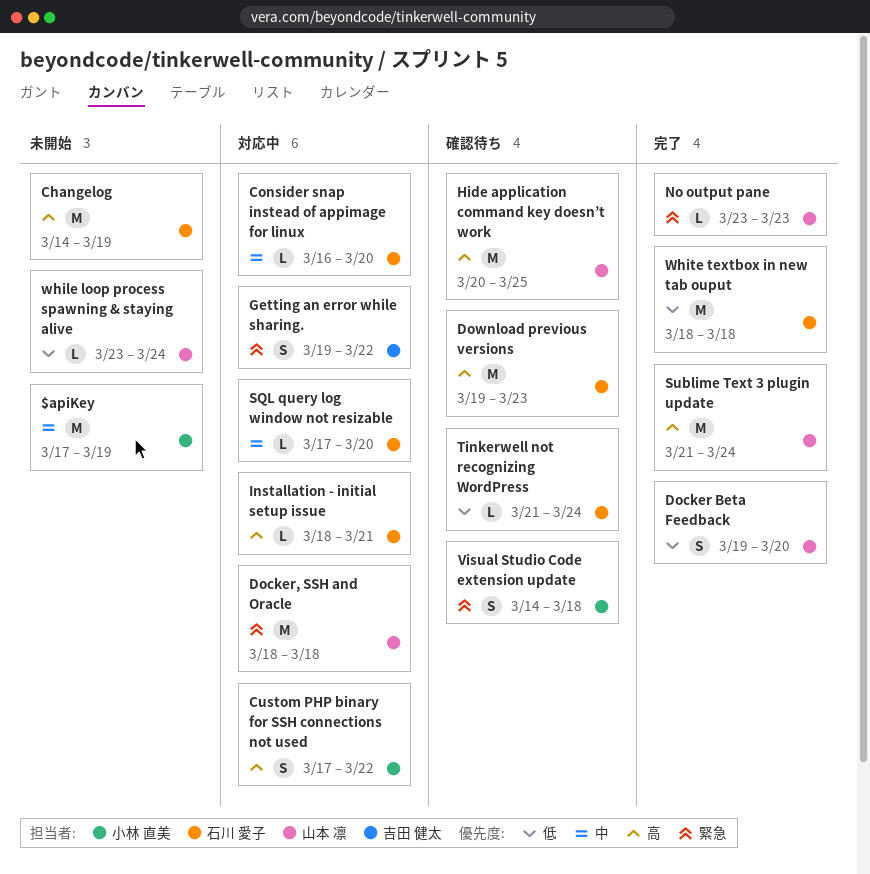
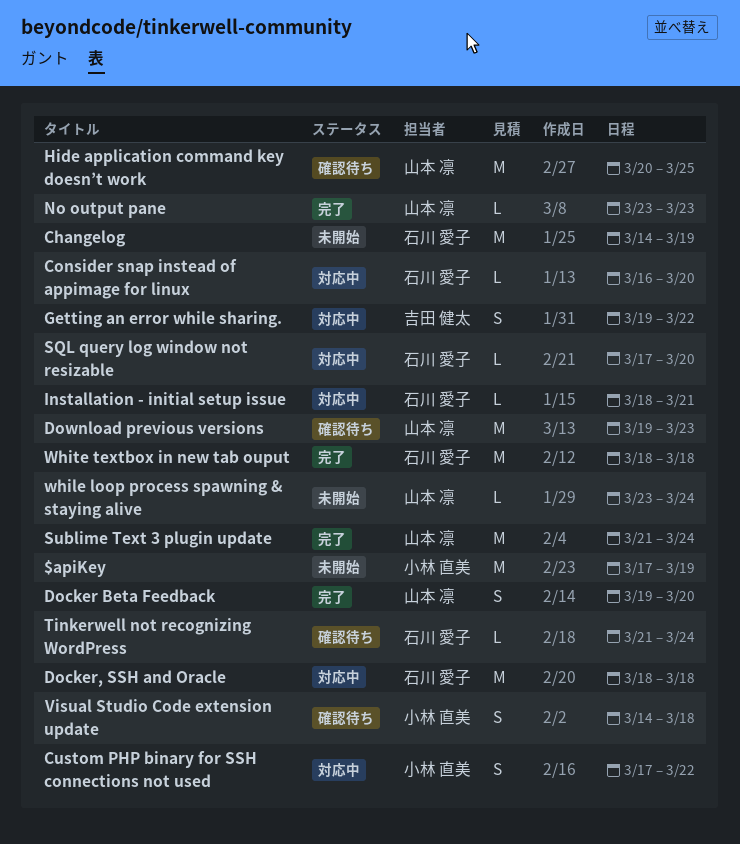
Docker, SSH and Oracle, owner: 山本 凛 -> 石川 愛子
Download previous versions, owner: 石川 愛子 -> 山本 凛

